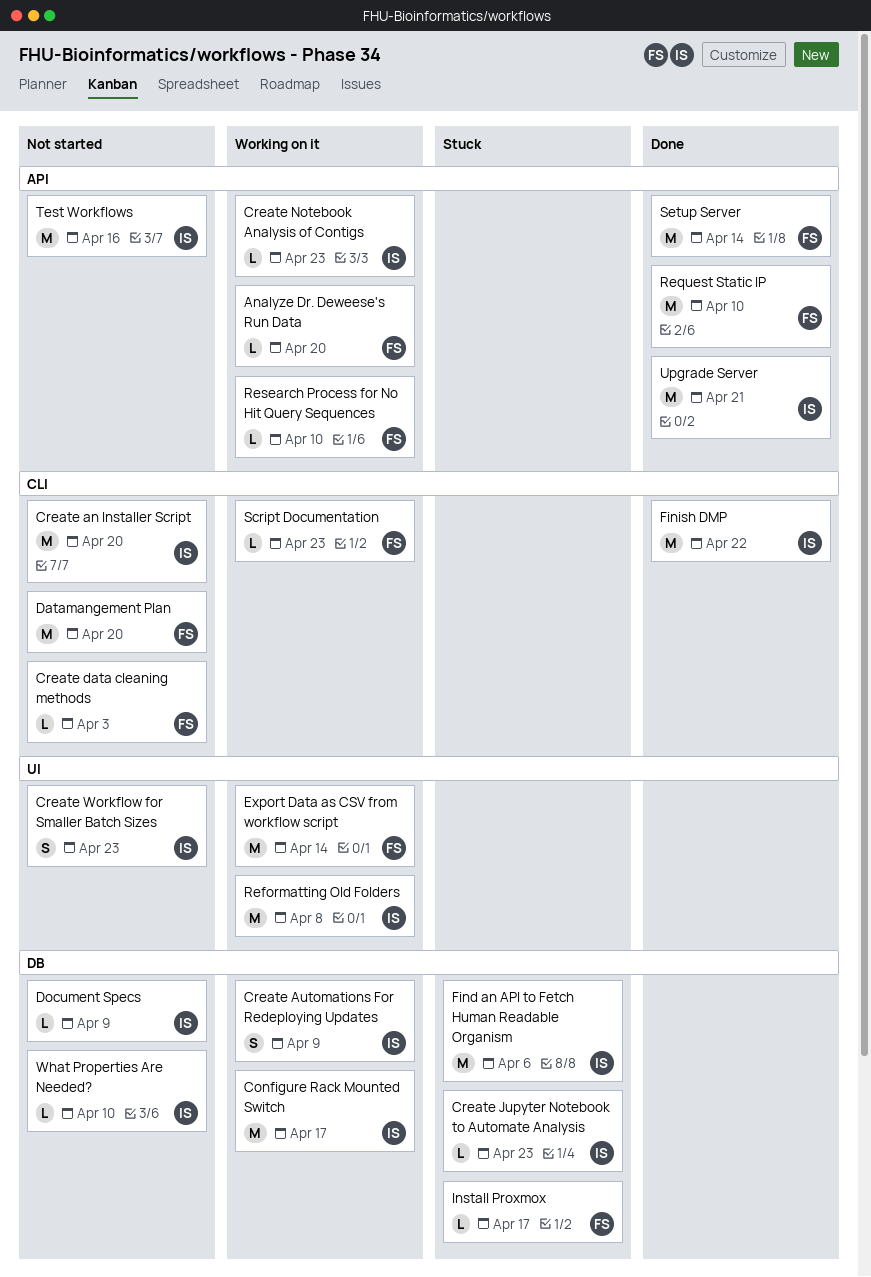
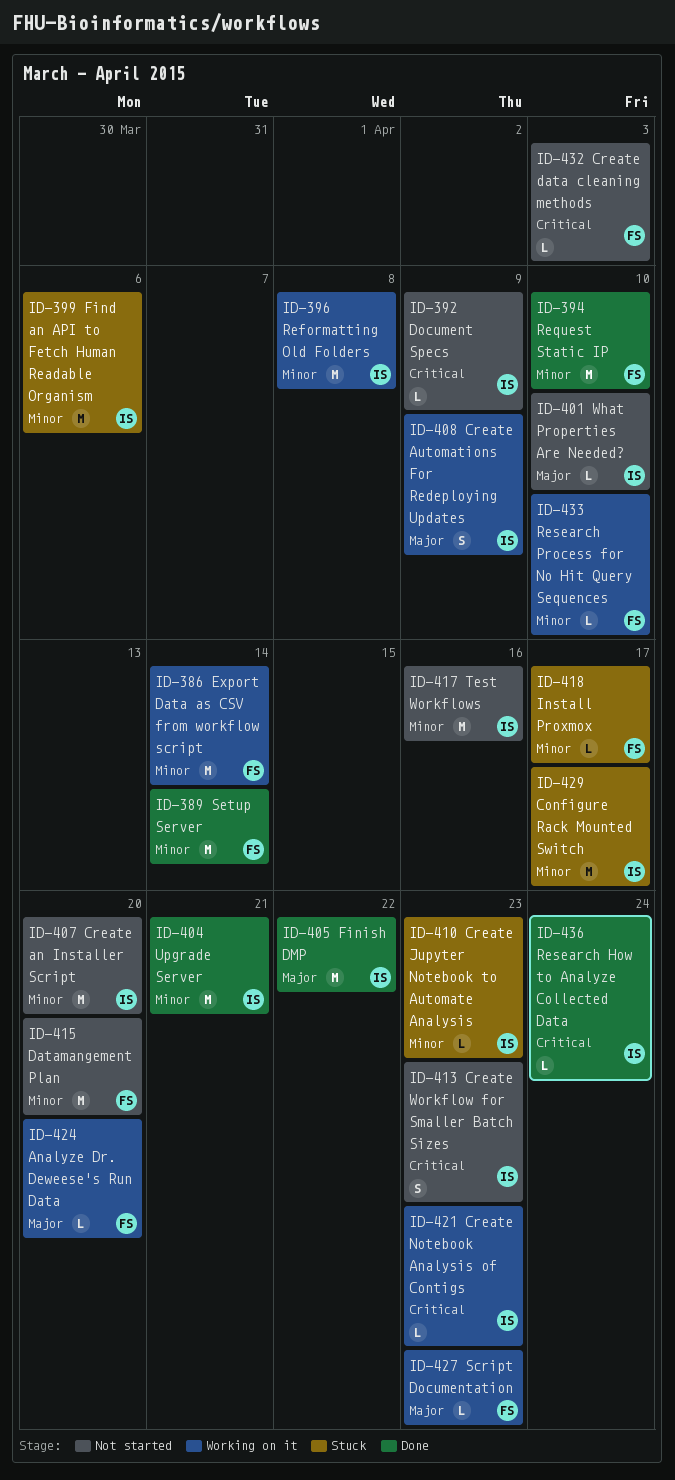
Configure Rack Mounted Switch, status: Working on it -> Stuck
Research How to Analyze Collected Data: none -> present

